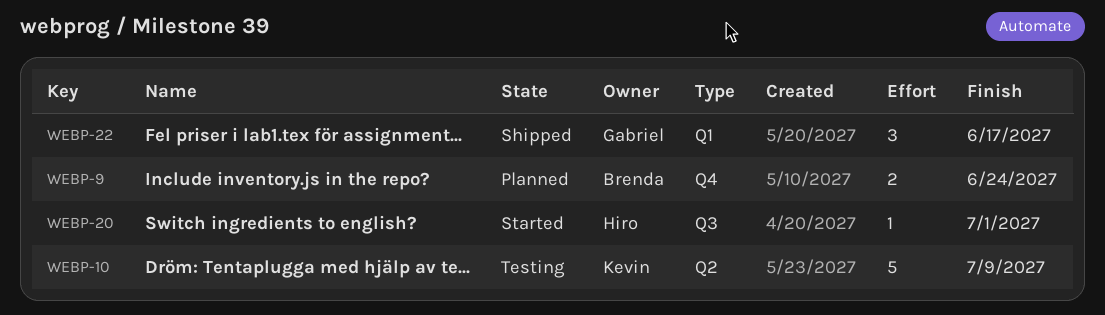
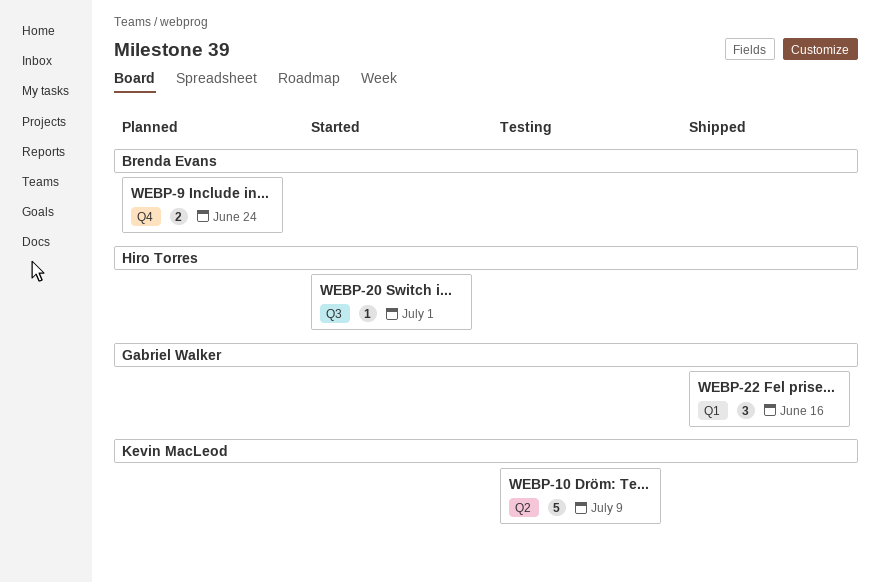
WEBP-22, due: Jun 17 -> Jun 16

